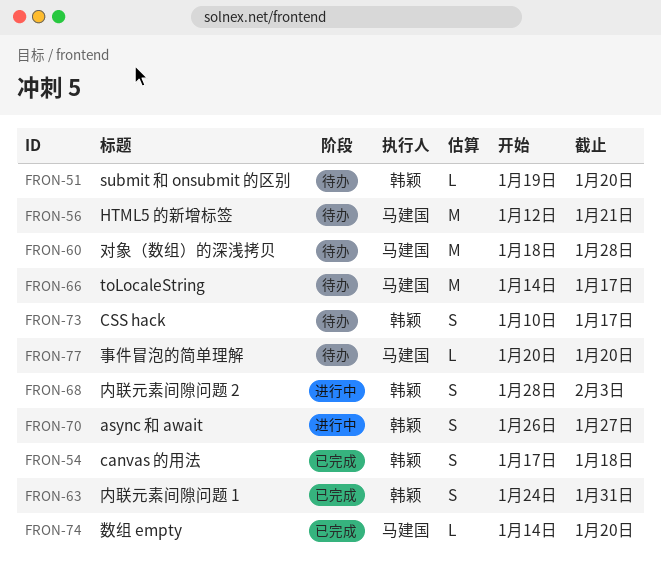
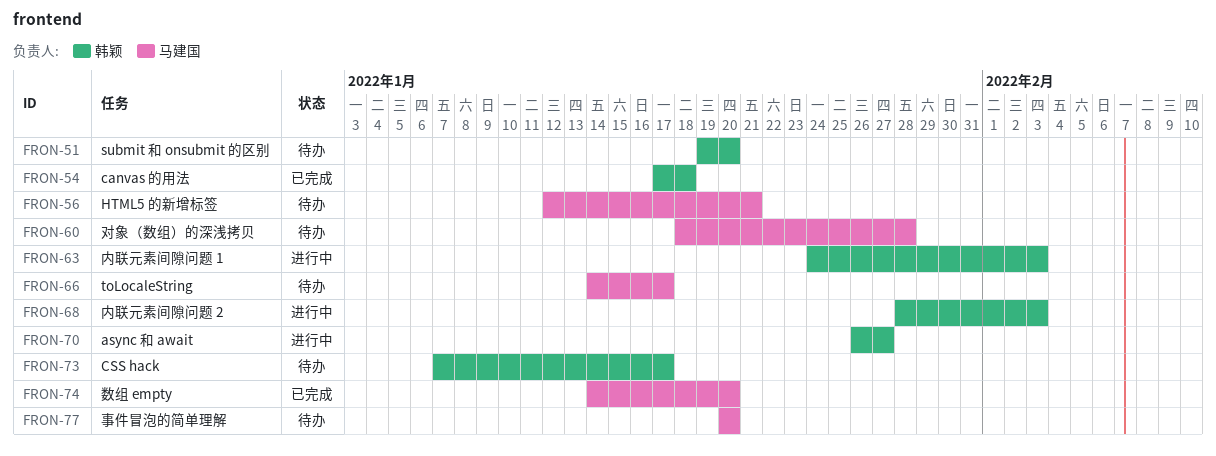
FRON-63, status: 已完成 -> 进行中
FRON-63, due: Jan 31 -> Feb 3
FRON-73, start: Jan 10 -> Jan 7

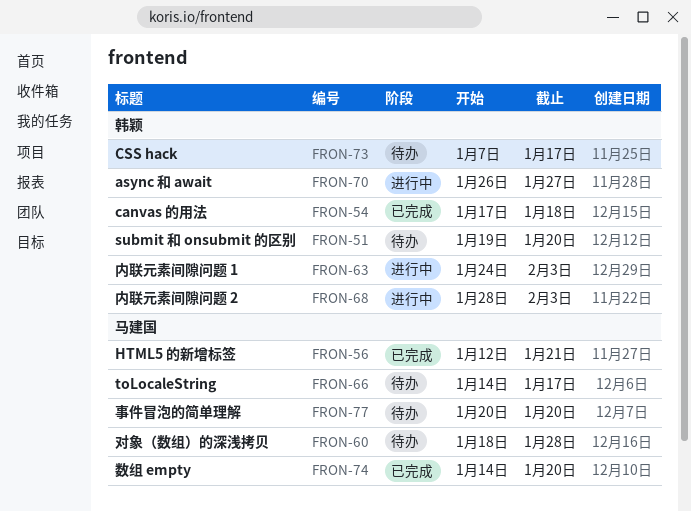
FRON-56, status: 待办 -> 已完成

